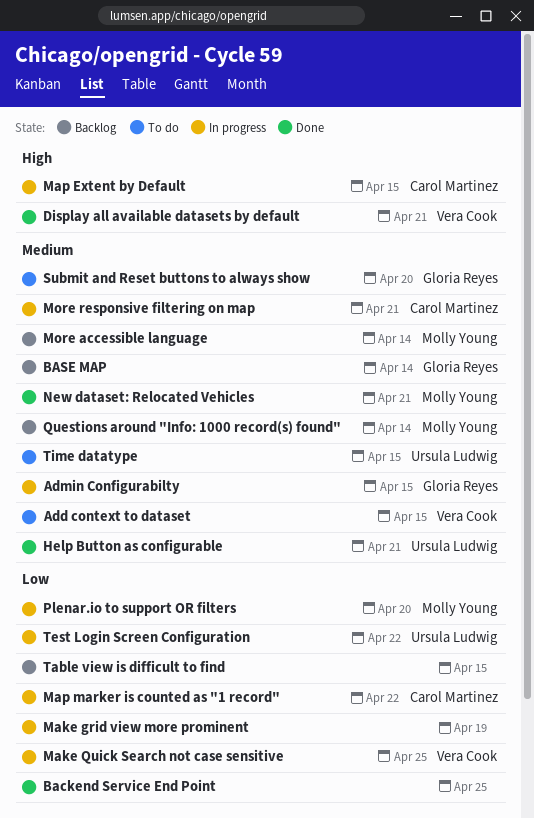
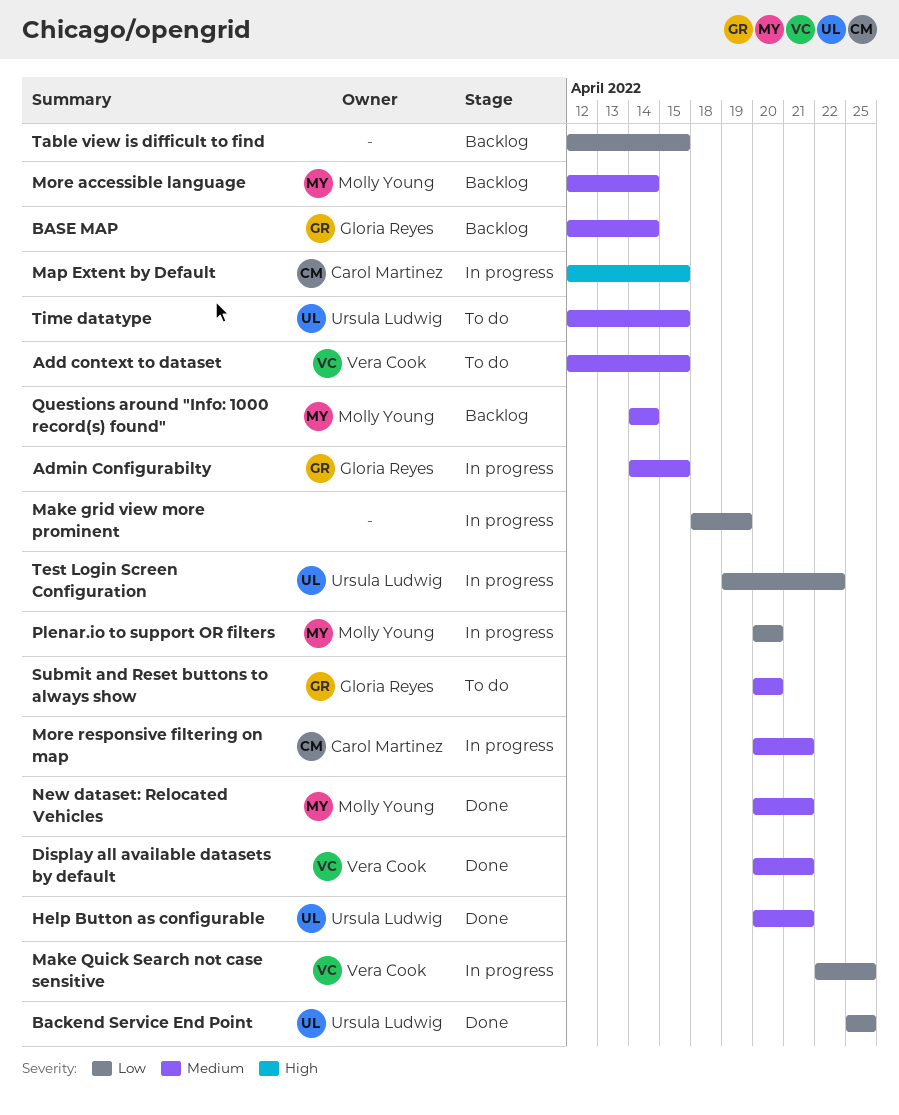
Backend Service End Point, owner: none -> Ursula Ludwig
Display all available datasets by default, priority: High -> Medium
Map marker is counted as "1 record": present -> none

